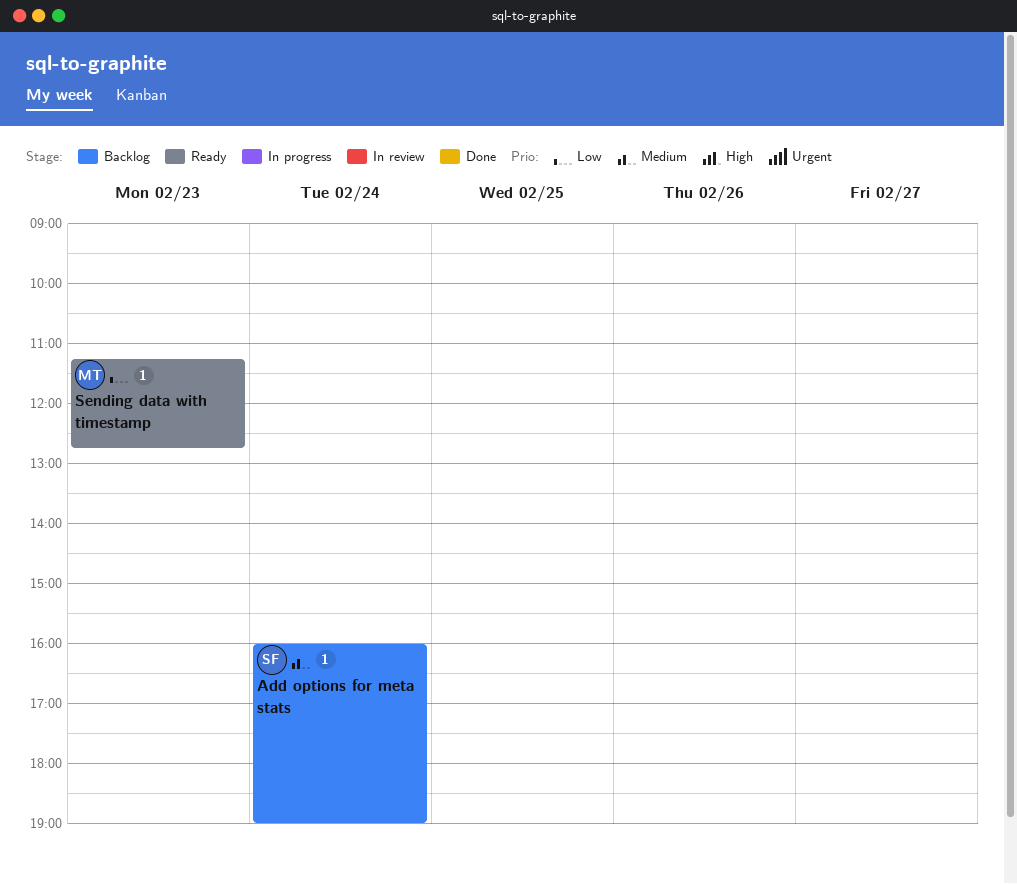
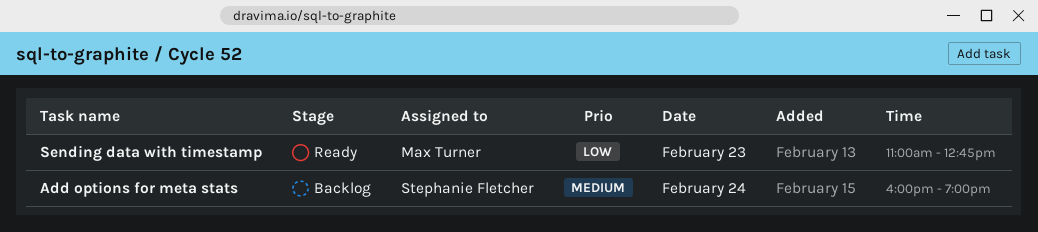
Sending data with timestamp, begins: 11:15 -> 11:00

